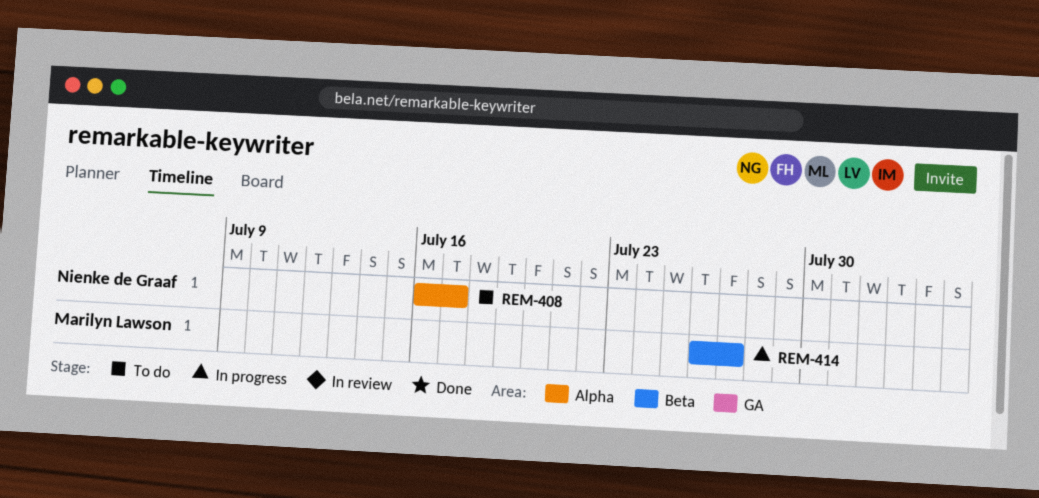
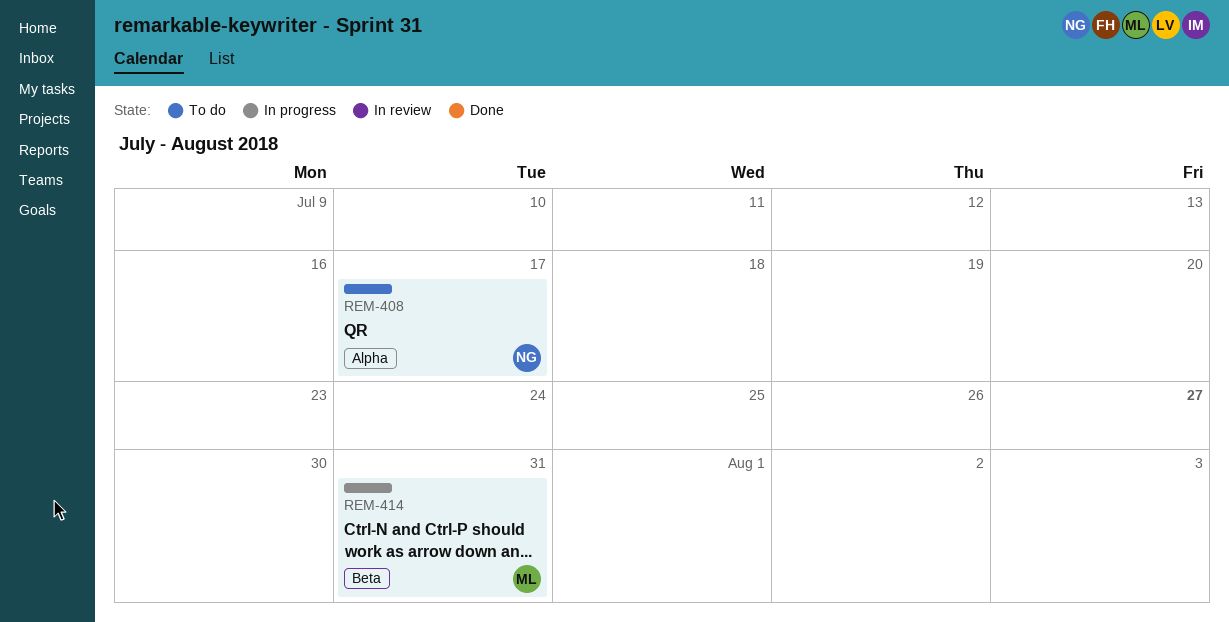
REM-414, due: Jul 27 -> Jul 31

